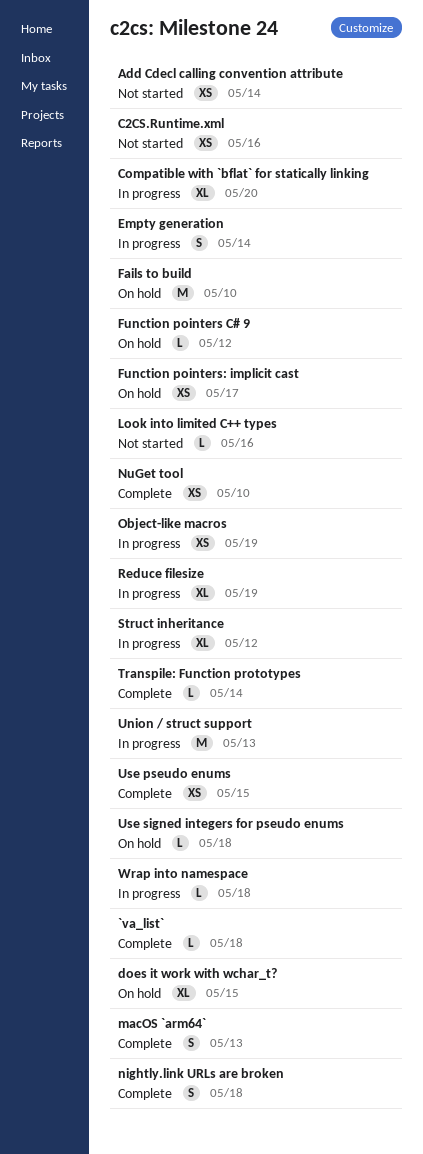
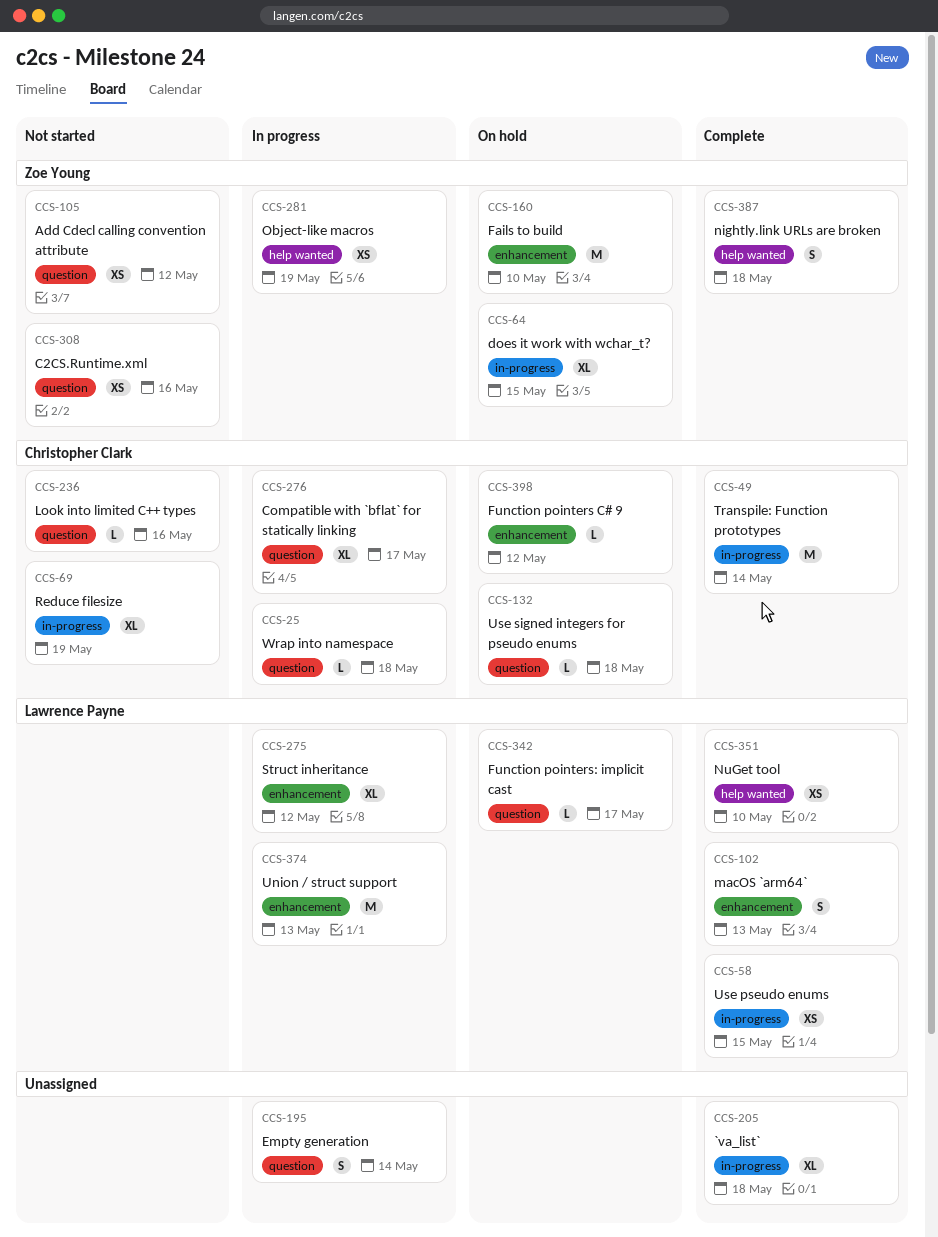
`va_list`, estimate: L -> XL
Add Cdecl calling convention attribute, due: May 14 -> May 12
Compatible with `bflat` for statically linking, due: May 20 -> May 17
Function pointers: implicit cast, estimate: XS -> L
Reduce filesize, status: In progress -> Not started
Transpile: Function prototypes, estimate: L -> M

